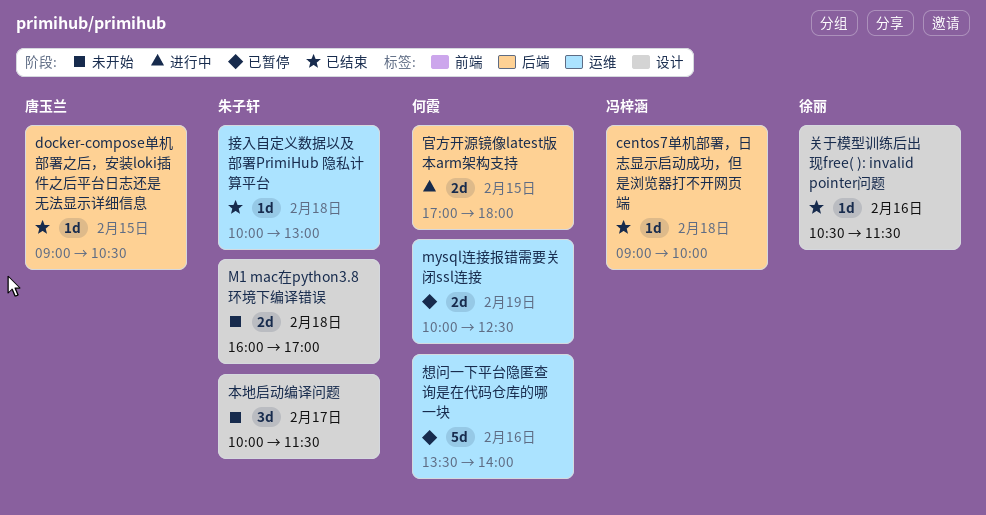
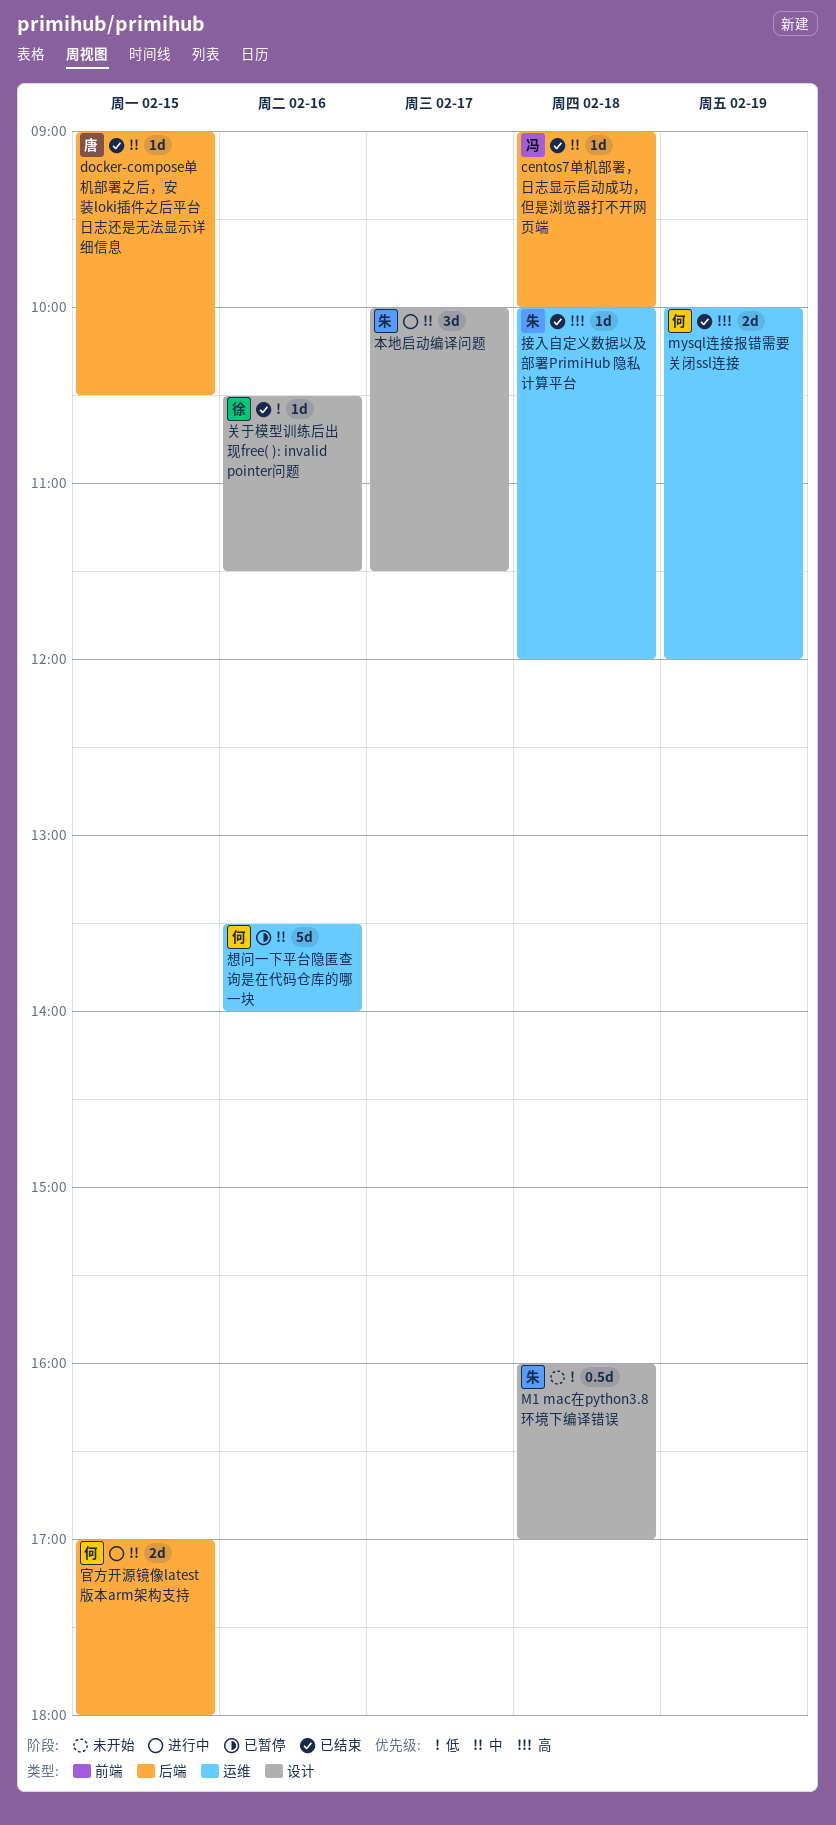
M1 mac在python3.8环境下编译错误, estimate: 2d -> 0.5d
mysql连接报错需要关闭ssl连接, status: 已暂停 -> 已结束
mysql连接报错需要关闭ssl连接, ends: 12:30 -> 12:00
接入自定义数据以及部署PrimiHub 隐私计算平台, ends: 13:00 -> 12:00
本地启动编译问题, status: 未开始 -> 进行中

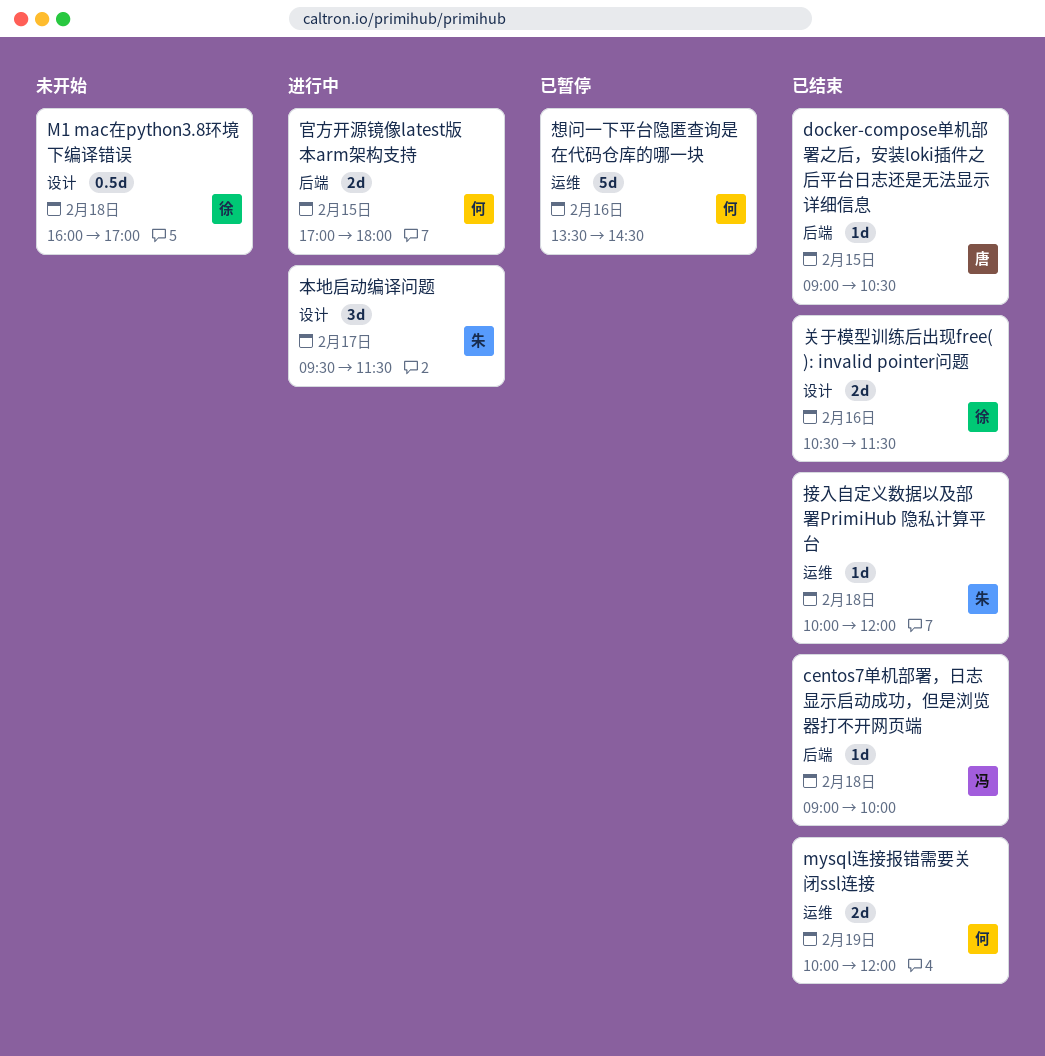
M1 mac在python3.8环境下编译错误, owner: 朱 -> 徐
关于模型训练后出现free( ): invalid pointer问题, estimate: 1d -> 2d
想问一下平台隐匿查询是在代码仓库的哪一块, ends: 14:00 -> 14:30
本地启动编译问题, begins: 10:00 -> 09:30

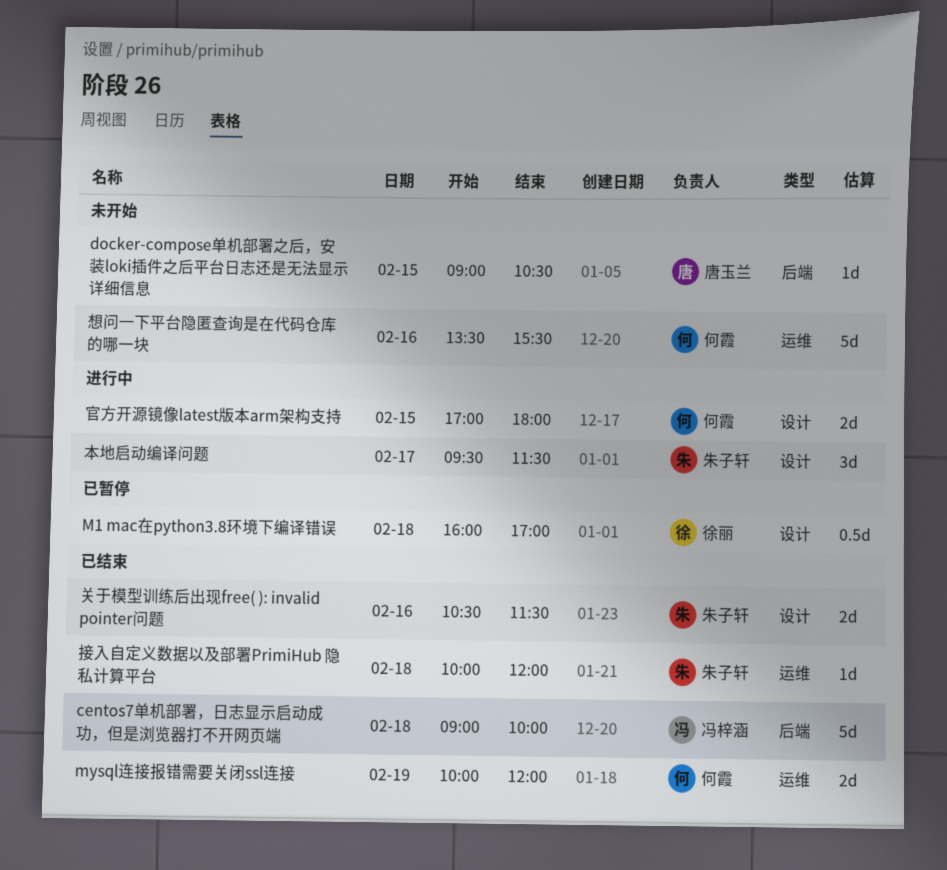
centos7单机部署，日志显示启动成功，但是浏览器打不开网页端, estimate: 1d -> 5d
docker-compose单机部署之后，安装loki插件之后平台日志还是无法显示详细信息, status: 已结束 -> 未开始
M1 mac在python3.8环境下编译错误, status: 未开始 -> 已暂停
关于模型训练后出现free( ): invalid pointer问题, owner: 徐丽 -> 朱子轩
官方开源镜像latest版本arm架构支持, label: 后端 -> 设计
想问一下平台隐匿查询是在代码仓库的哪一块, status: 已暂停 -> 未开始
想问一下平台隐匿查询是在代码仓库的哪一块, ends: 14:30 -> 15:30

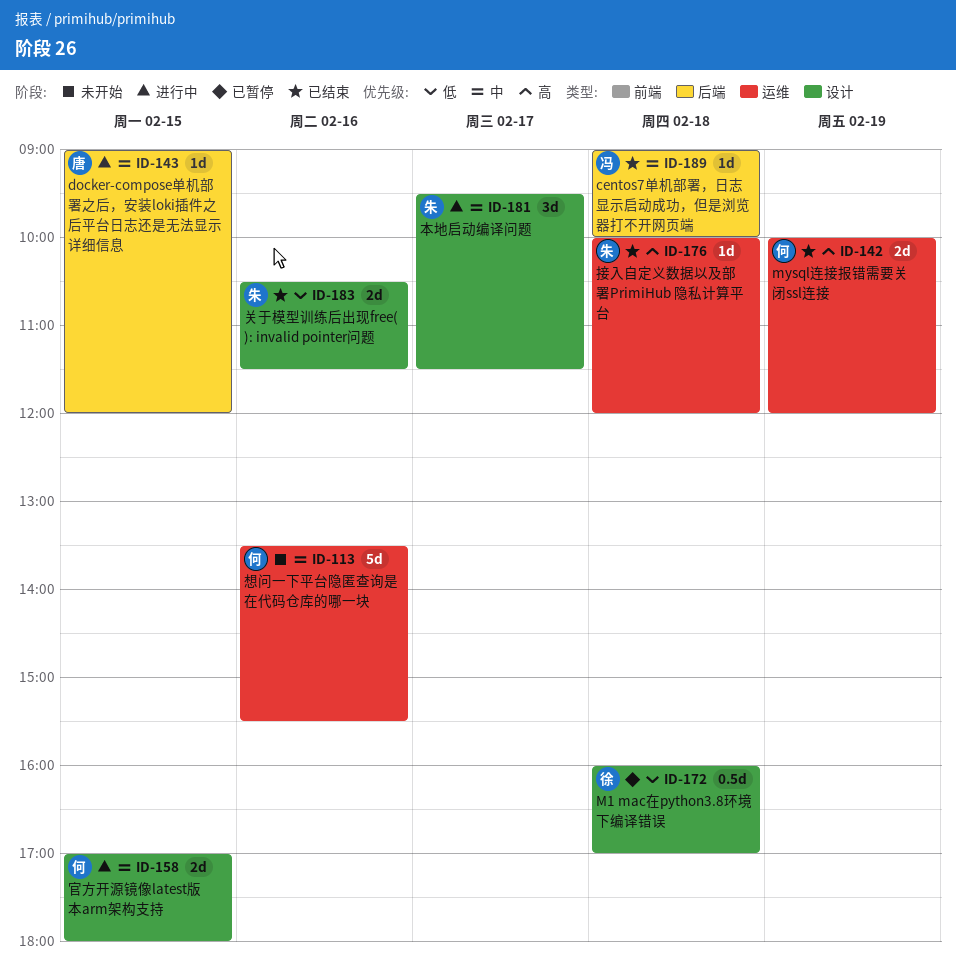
centos7单机部署，日志显示启动成功，但是浏览器打不开网页端, estimate: 5d -> 1d
docker-compose单机部署之后，安装loki插件之后平台日志还是无法显示详细信息, status: 未开始 -> 进行中
docker-compose单机部署之后，安装loki插件之后平台日志还是无法显示详细信息, ends: 10:30 -> 12:00

